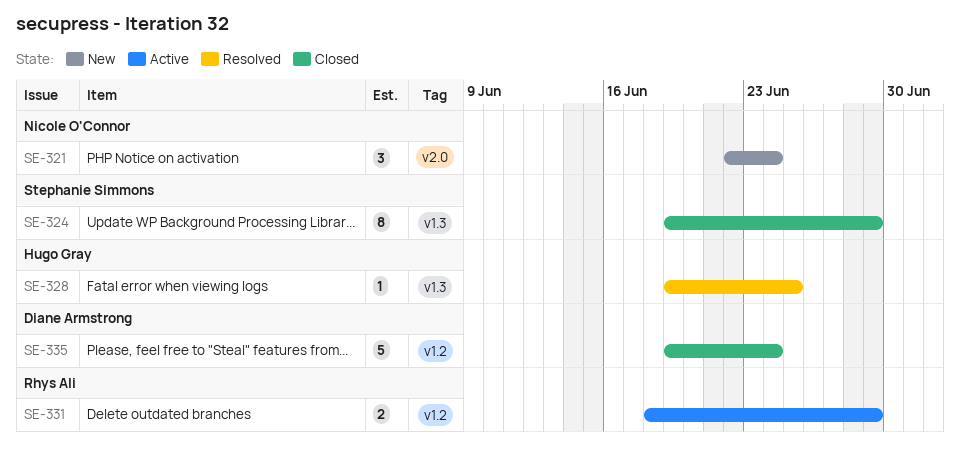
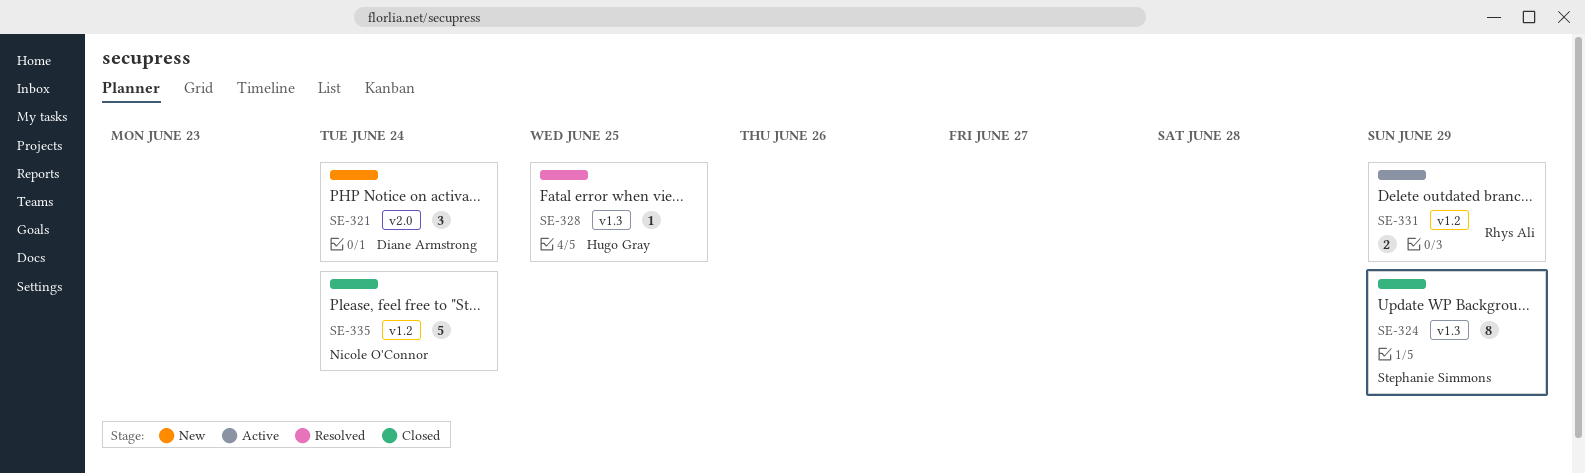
SE-321, owner: Nicole O'Connor -> Diane Armstrong
SE-335, owner: Diane Armstrong -> Nicole O'Connor

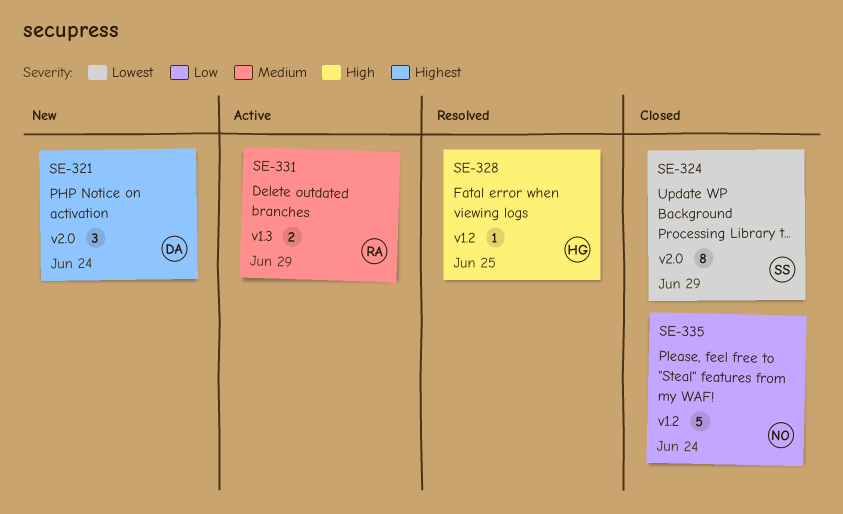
SE-324, label: v1.3 -> v2.0
SE-328, label: v1.3 -> v1.2
SE-331, label: v1.2 -> v1.3

